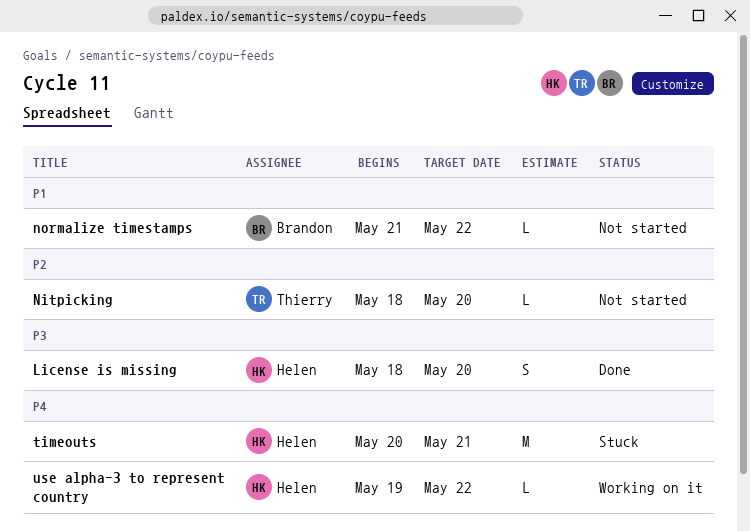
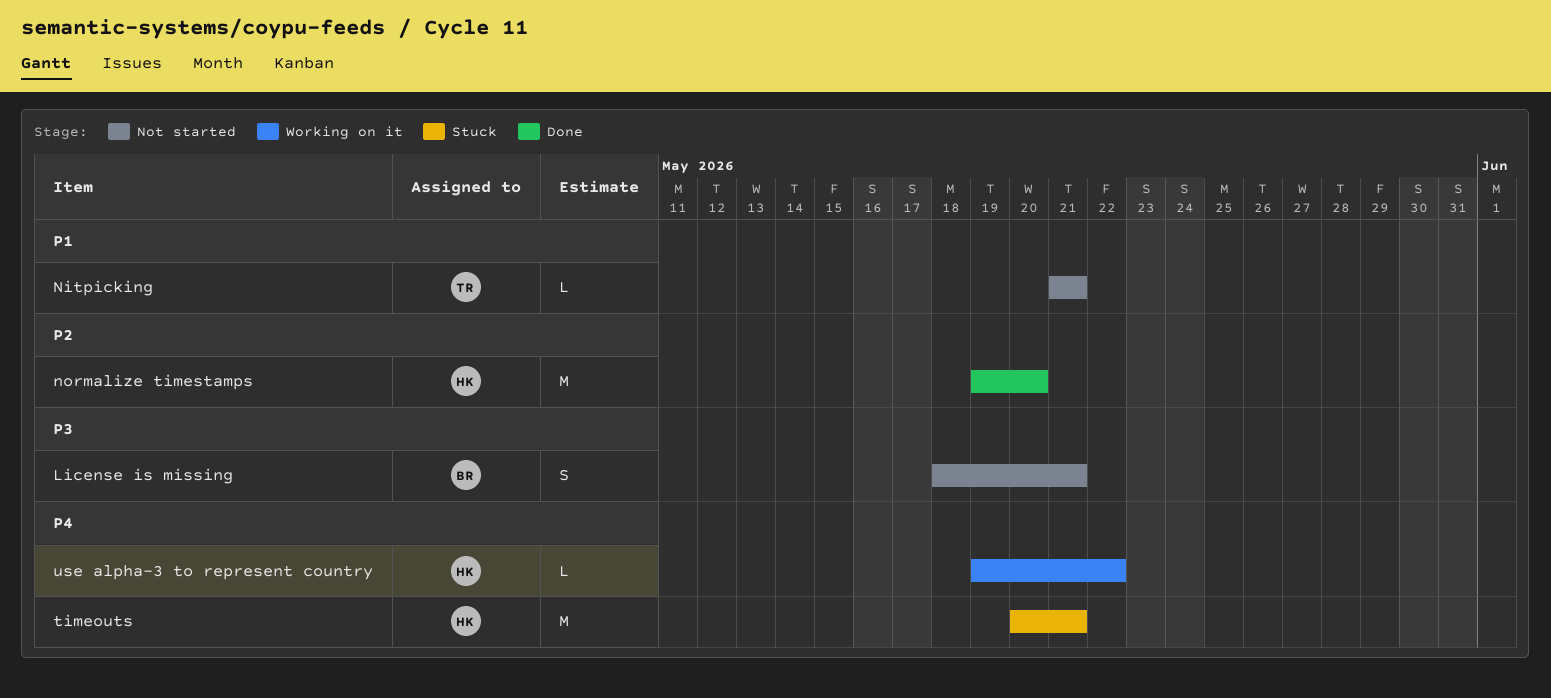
License is missing, status: Done -> Not started
License is missing, owner: Helen -> Brandon
License is missing, due: May 20 -> May 21
Nitpicking, priority: P2 -> P1
Nitpicking, start: May 18 -> May 21
Nitpicking, due: May 20 -> May 21
normalize timestamps, status: Not started -> Done
normalize timestamps, owner: Brandon -> Helen
normalize timestamps, priority: P1 -> P2
normalize timestamps, estimate: L -> M
normalize timestamps, start: May 21 -> May 19
normalize timestamps, due: May 22 -> May 20

